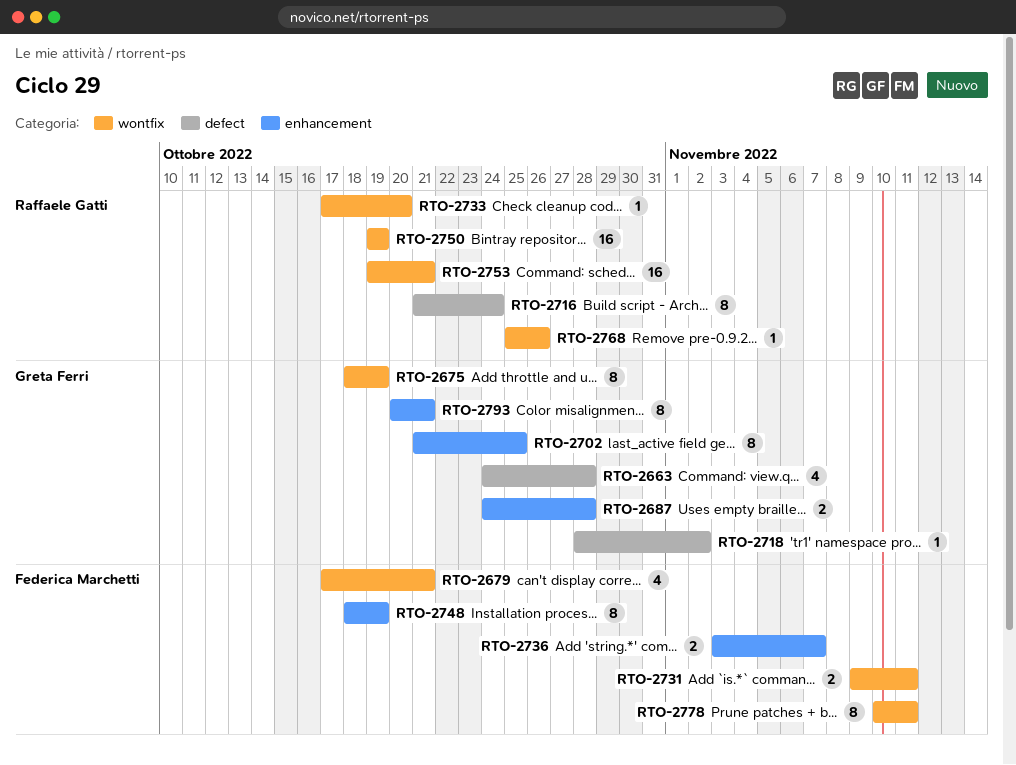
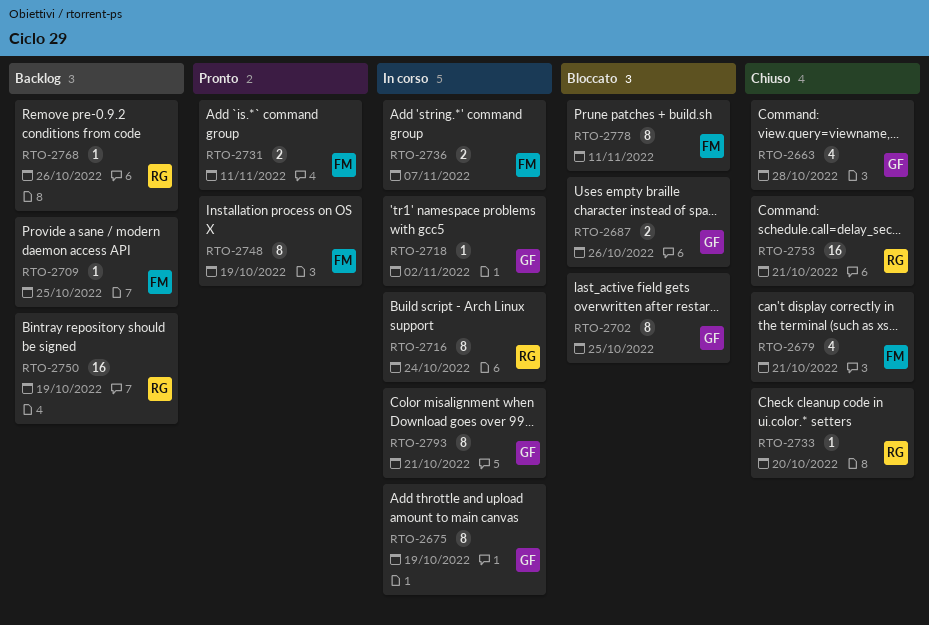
RTO-2687, due: Oct 28 -> Oct 26
RTO-2709: none -> present

